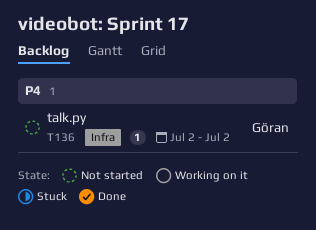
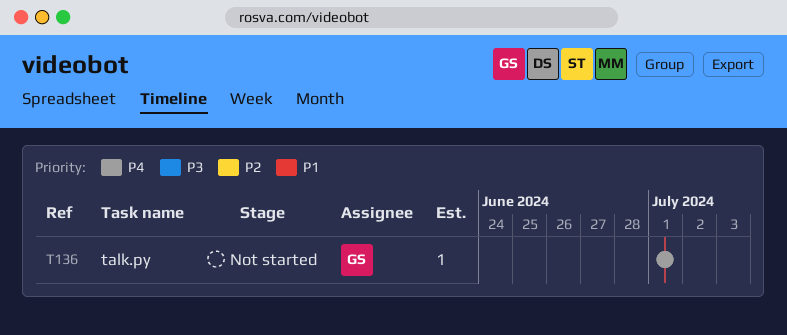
T136, start: Jul 2 -> Jul 1
T136, due: Jul 2 -> Jul 1

